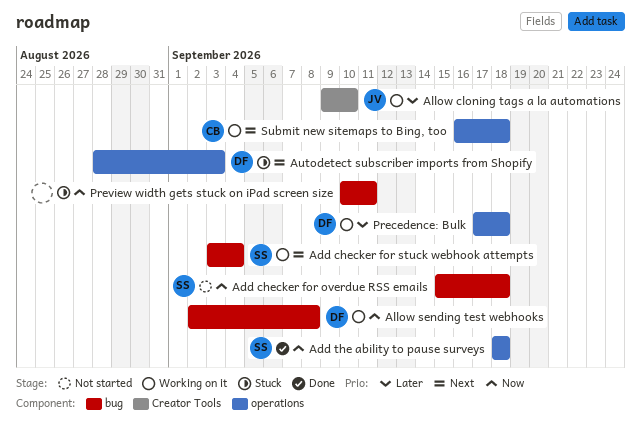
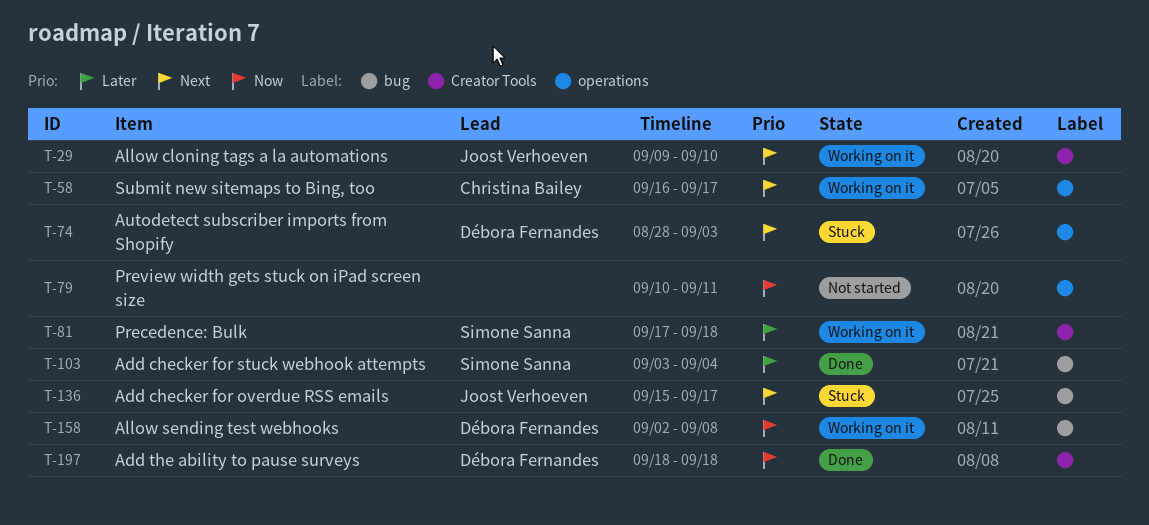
Add checker for overdue RSS emails, status: Not started -> Stuck
Add checker for overdue RSS emails, owner: Simone Sanna -> Joost Verhoeven
Add checker for overdue RSS emails, priority: Now -> Next
Add checker for overdue RSS emails, due: Sep 18 -> Sep 17
Add checker for stuck webhook attempts, status: Working on it -> Done
Add checker for stuck webhook attempts, priority: Next -> Later
Add the ability to pause surveys, owner: Simone Sanna -> Débora Fernandes
Add the ability to pause surveys, label: operations -> Creator Tools
Allow cloning tags a la automations, priority: Later -> Next
Precedence: Bulk, owner: Débora Fernandes -> Simone Sanna
Precedence: Bulk, label: operations -> Creator Tools
Preview width gets stuck on iPad screen size, status: Stuck -> Not started
Preview width gets stuck on iPad screen size, label: bug -> operations
Submit new sitemaps to Bing, too, due: Sep 18 -> Sep 17

